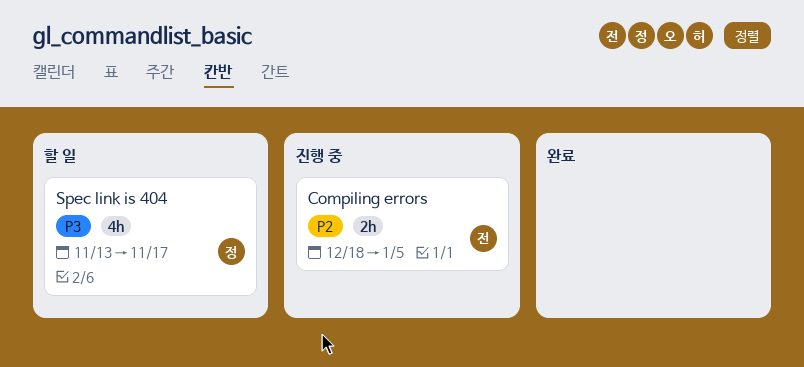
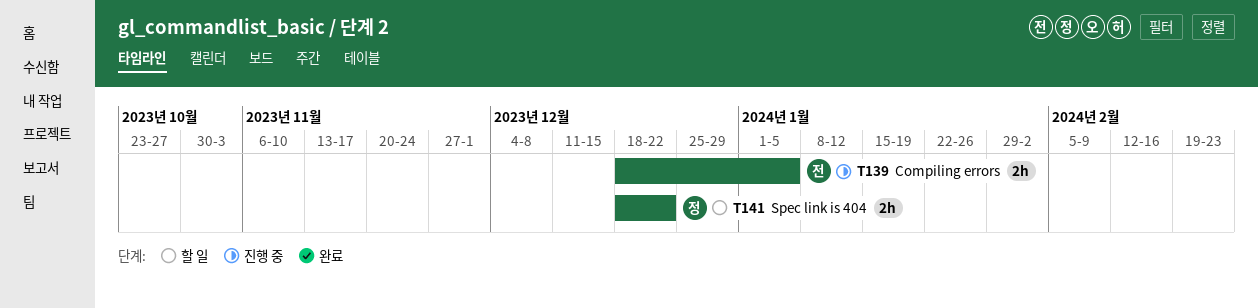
Spec link is 404, estimate: 4h -> 2h
Spec link is 404, start: Nov 13 -> Dec 18
Spec link is 404, due: Nov 17 -> Dec 22

